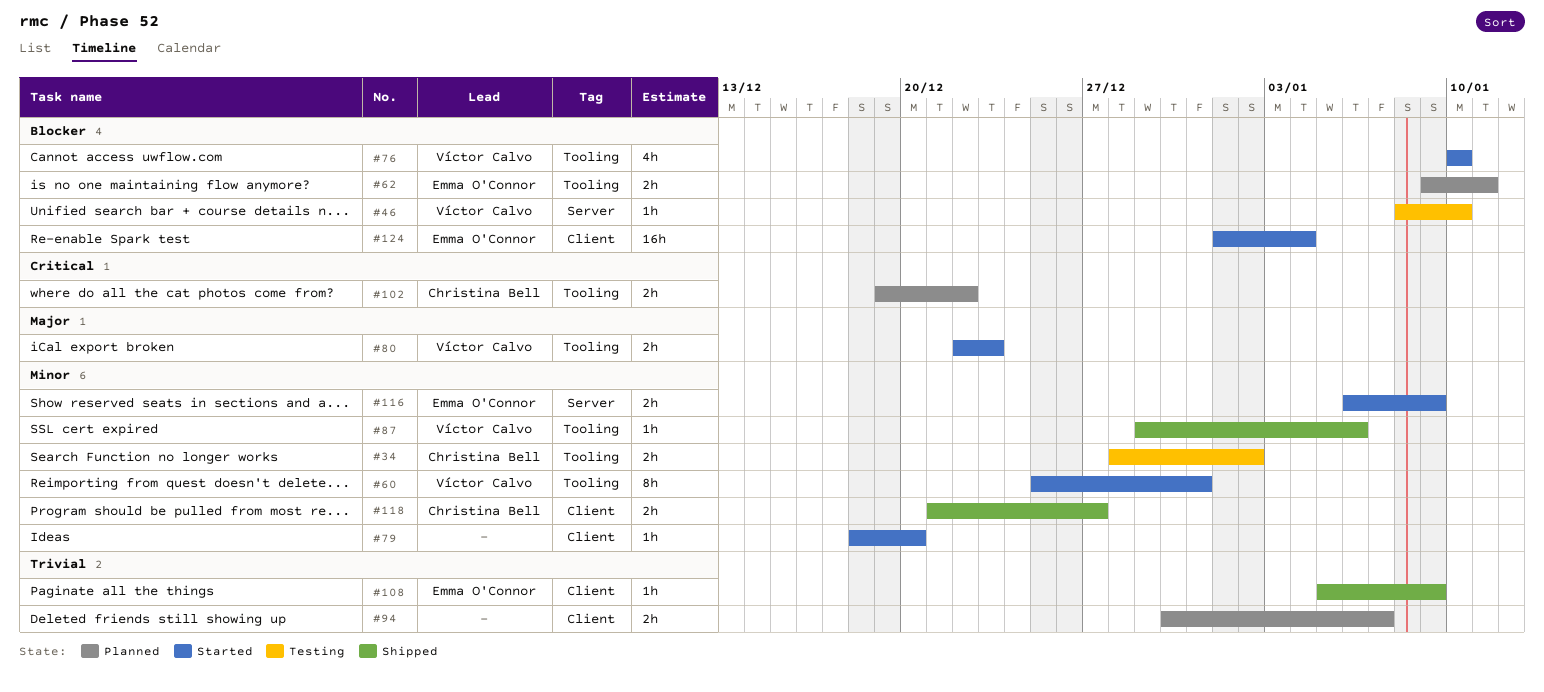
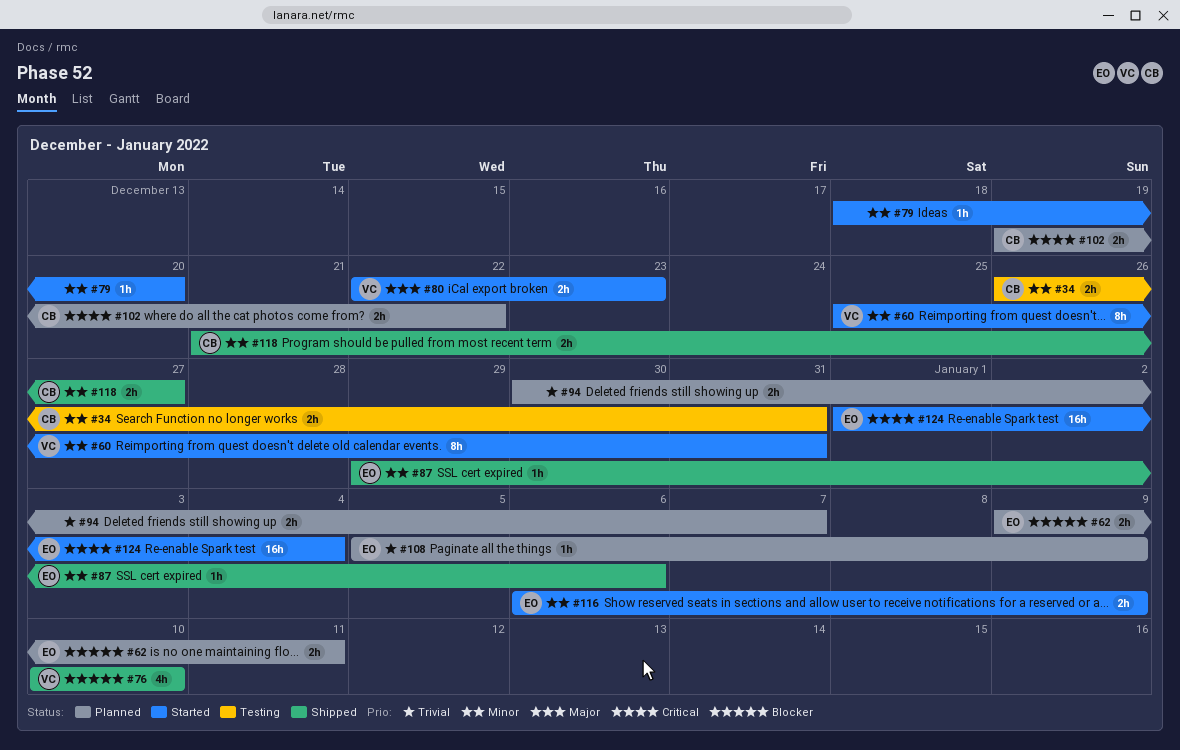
#34, start: Dec 28 -> Dec 26
#34, due: Jan 2 -> Dec 31
#46: present -> none
#76, status: Started -> Shipped
#87, owner: Víctor Calvo -> Emma O'Connor
#108, status: Shipped -> Planned
#124, priority: Blocker -> Critical

